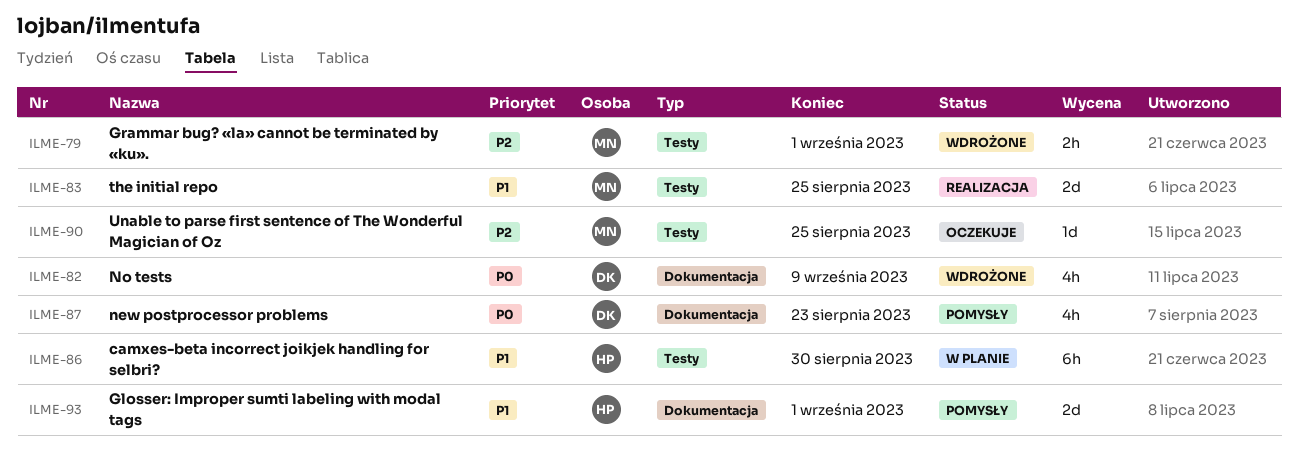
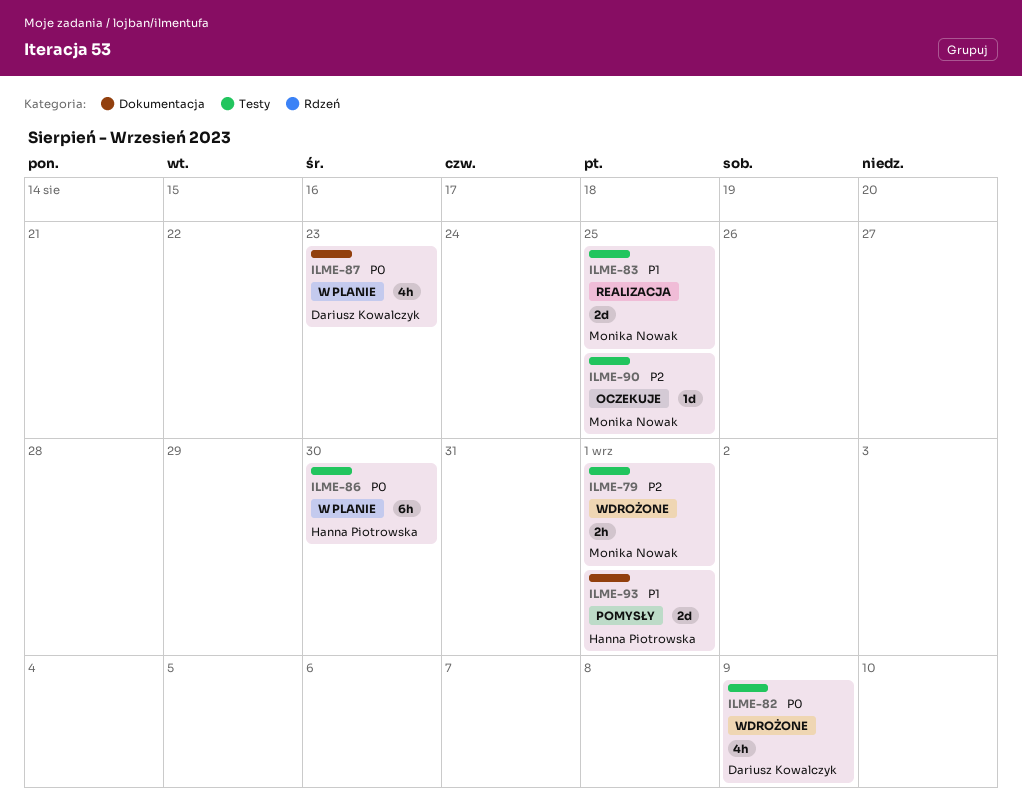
ILME-82, label: Dokumentacja -> Testy
ILME-86, priority: P1 -> P0
ILME-87, status: Pomysły -> W planie

